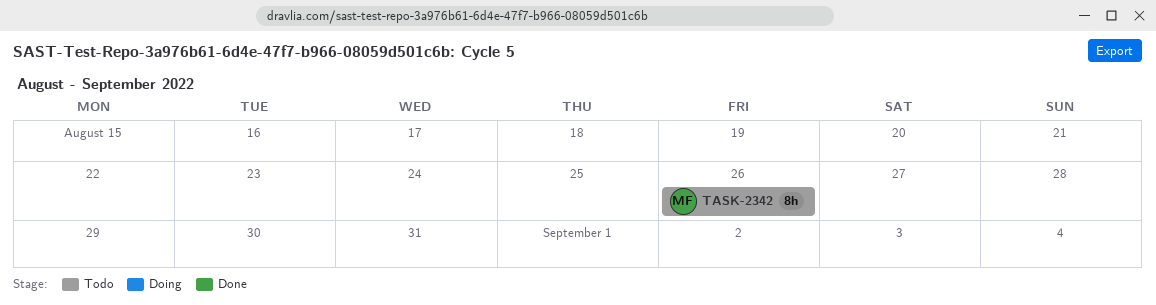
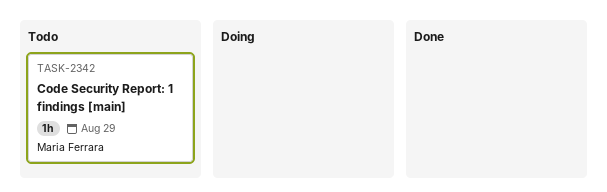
TASK-2342, estimate: 8h -> 1h
TASK-2342, due: Aug 26 -> Aug 29

